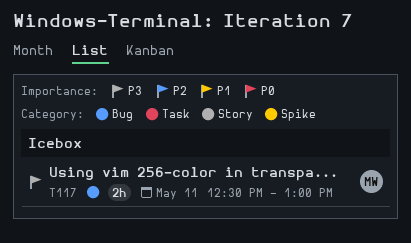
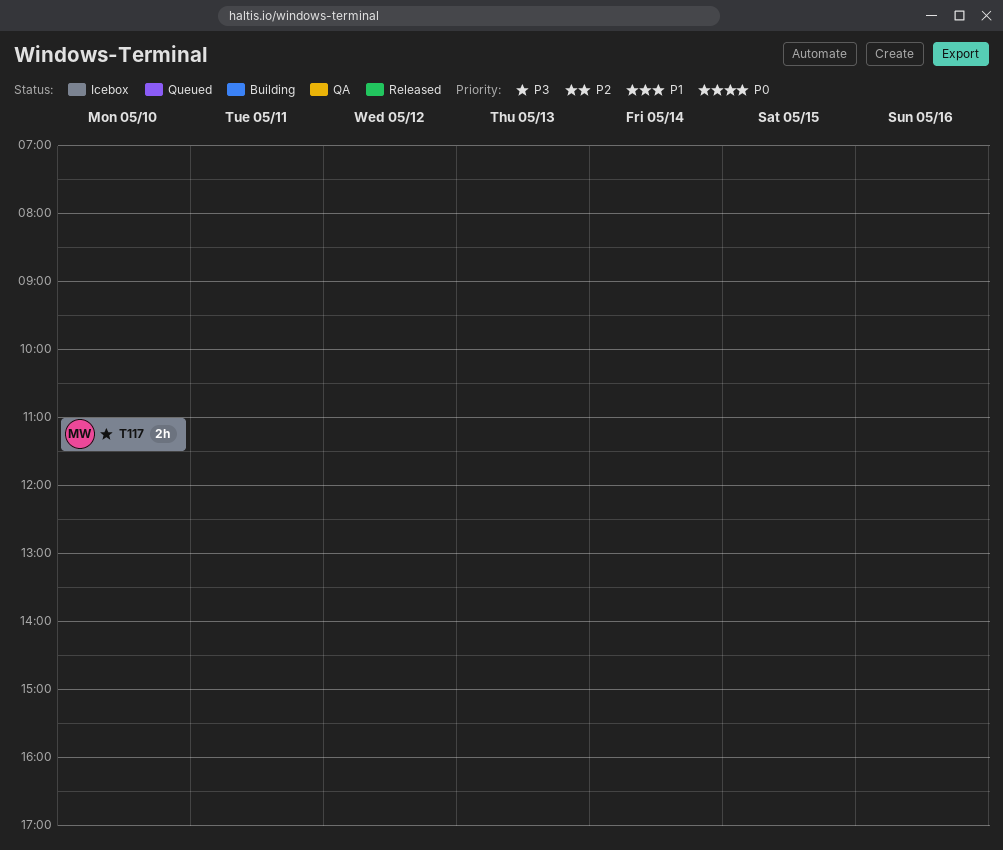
T117, day: May 11 -> May 10
T117, begins: 12:30 -> 11:00
T117, ends: 13:00 -> 11:30

